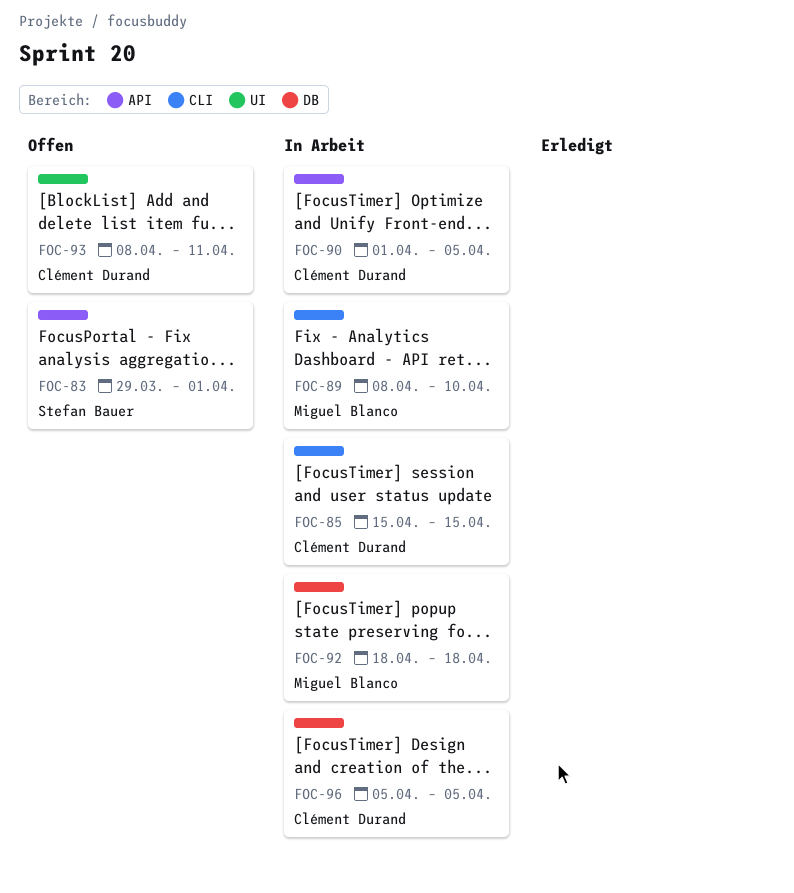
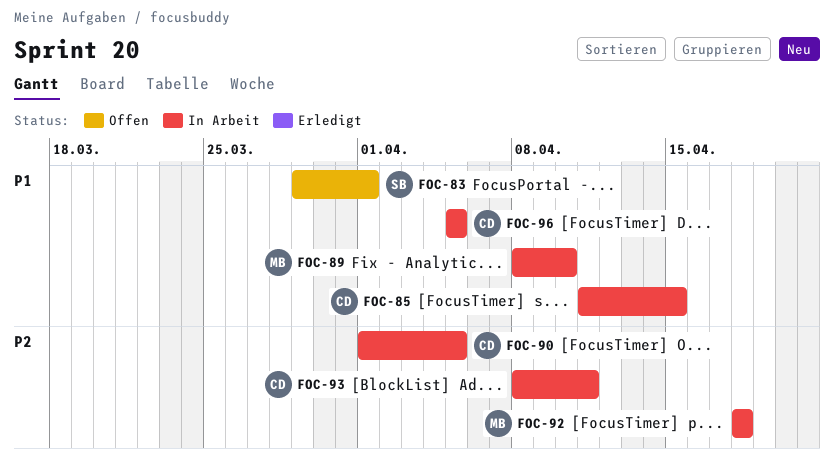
FOC-85, start: Apr 15 -> Apr 11
FOC-93, status: Offen -> In Arbeit

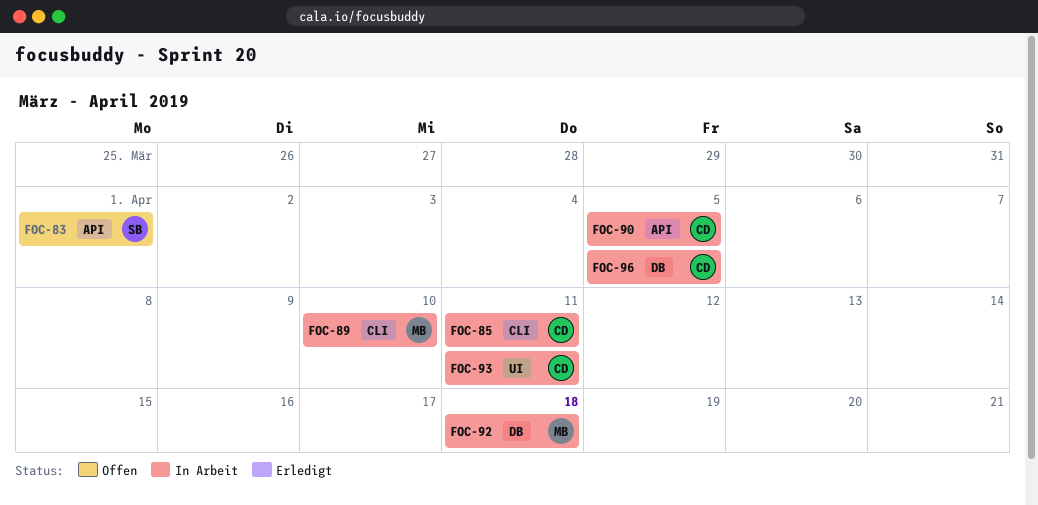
FOC-85, due: Apr 15 -> Apr 11

